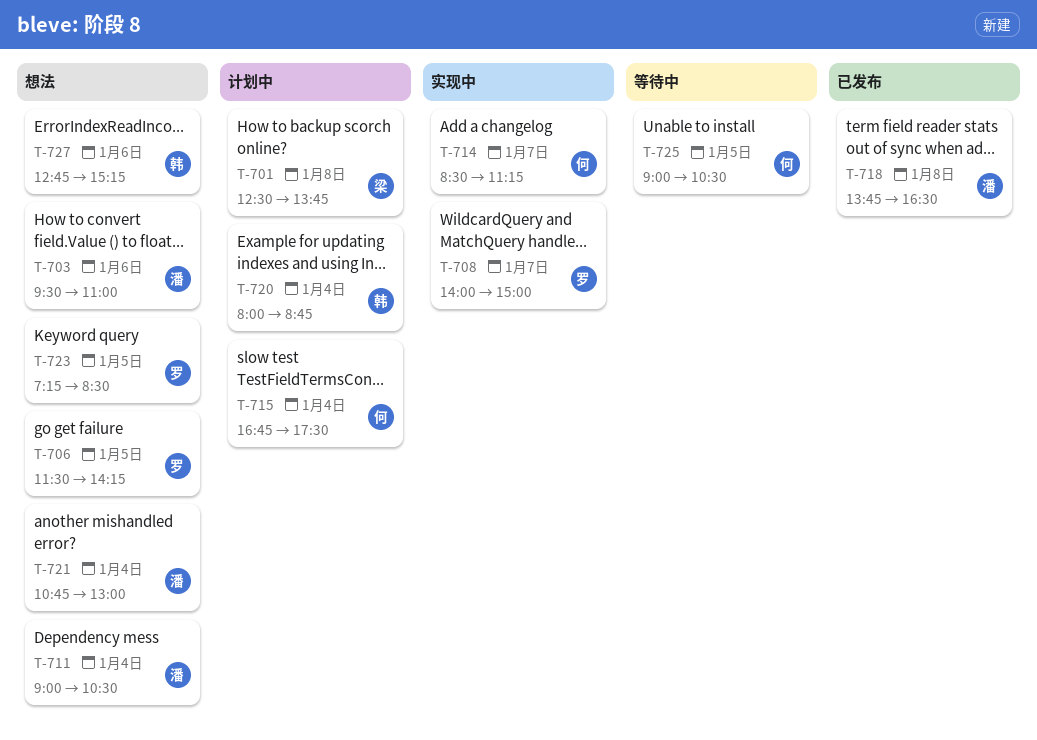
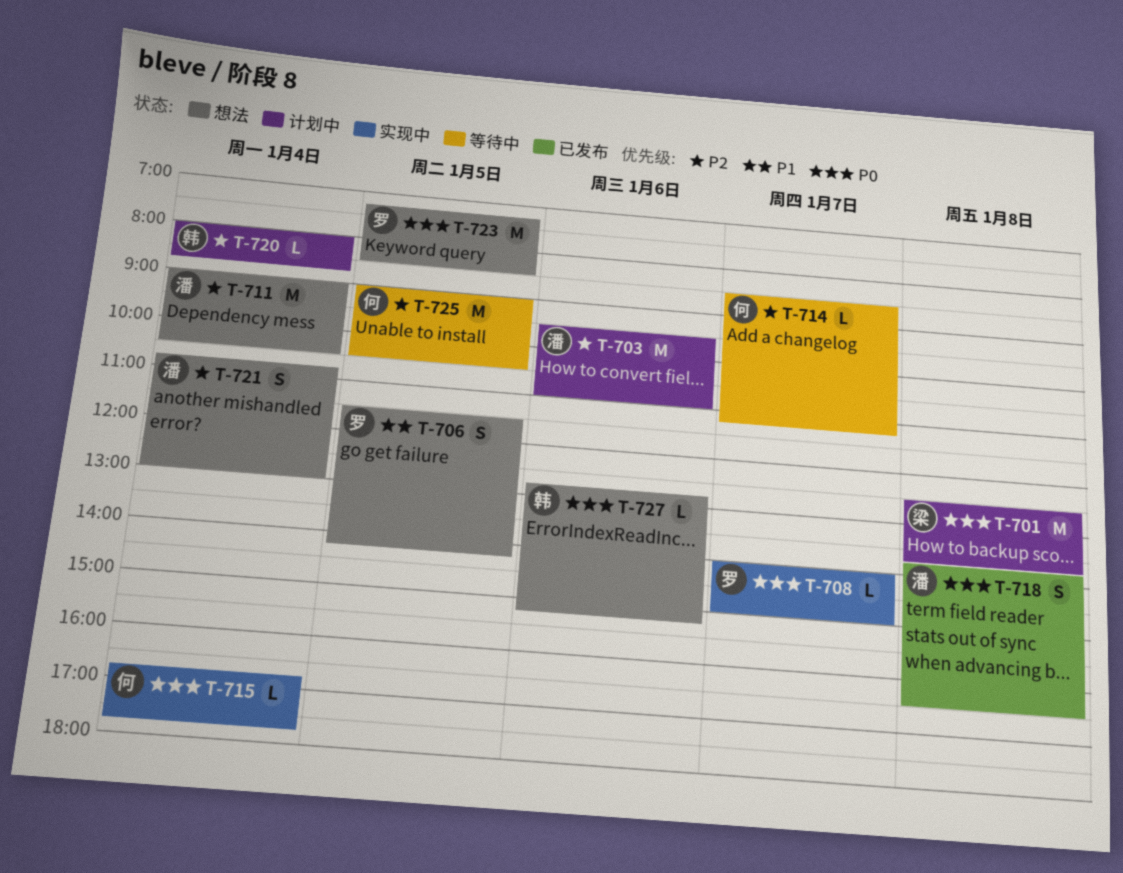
T-703, status: 想法 -> 计划中
T-714, status: 实现中 -> 等待中
T-715, status: 计划中 -> 实现中
T-715, ends: 17:30 -> 17:45

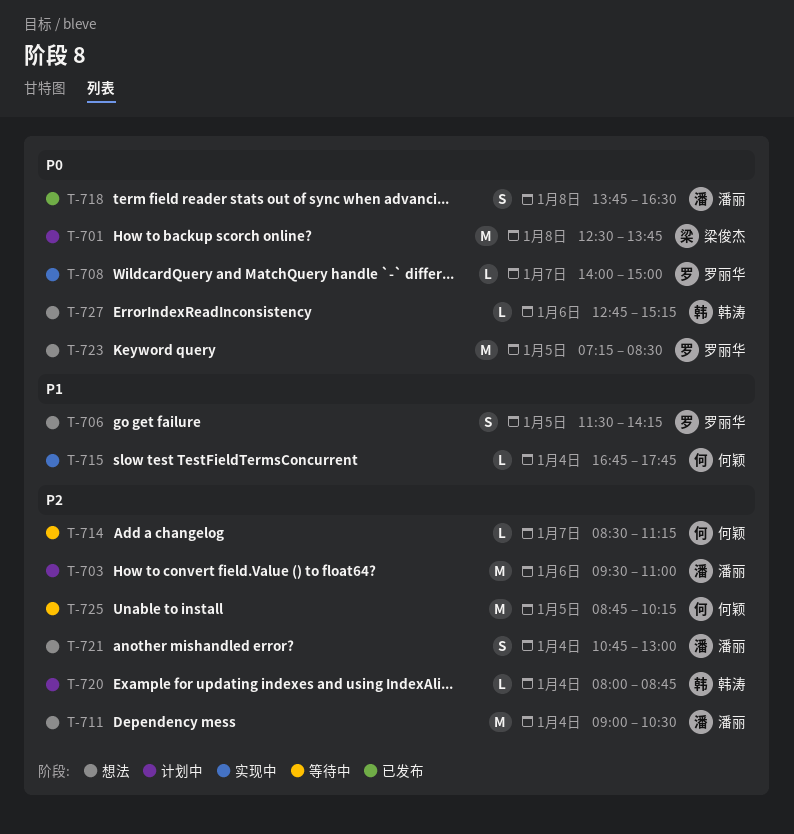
T-715, priority: P0 -> P1
T-725, begins: 09:00 -> 08:45
T-725, ends: 10:30 -> 10:15

